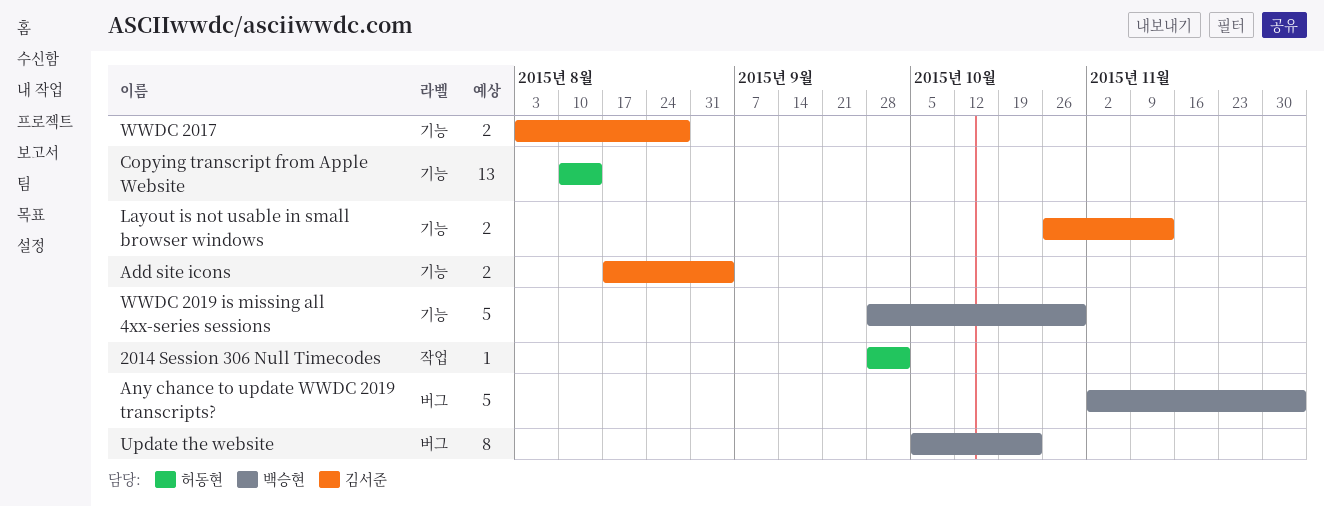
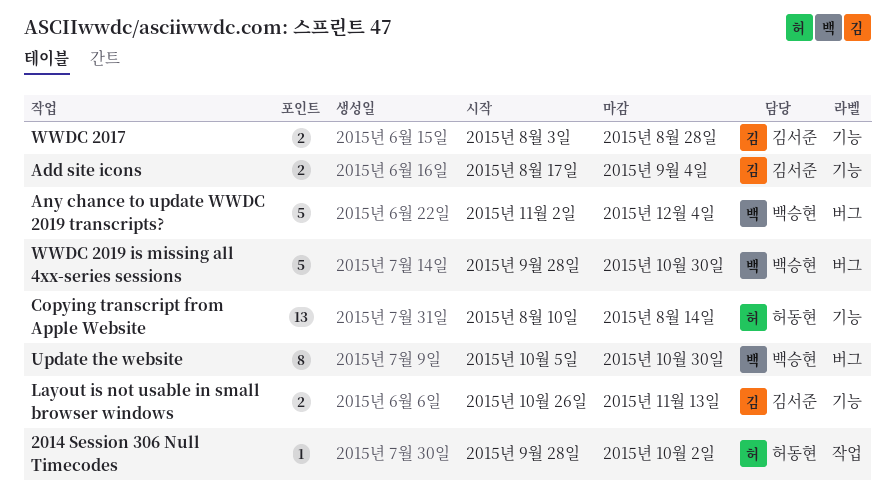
Update the website, due: Oct 23 -> Oct 30
WWDC 2019 is missing all 4xx-series sessions, label: 기능 -> 버그

